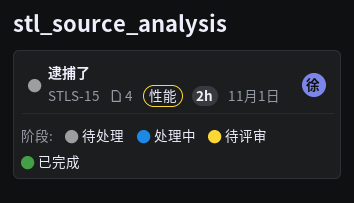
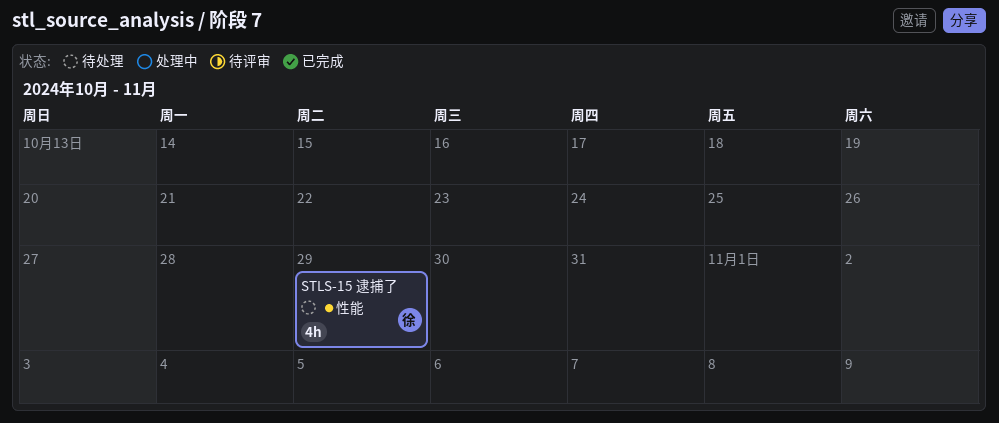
STLS-15, estimate: 2h -> 4h
STLS-15, due: Nov 1 -> Oct 29

